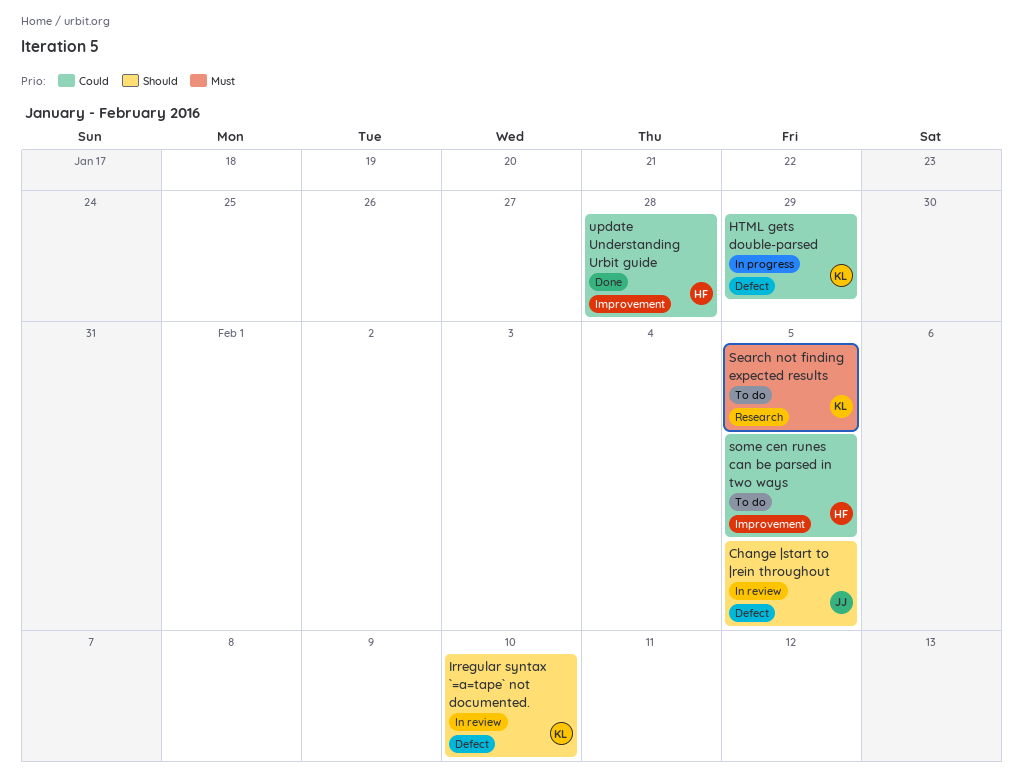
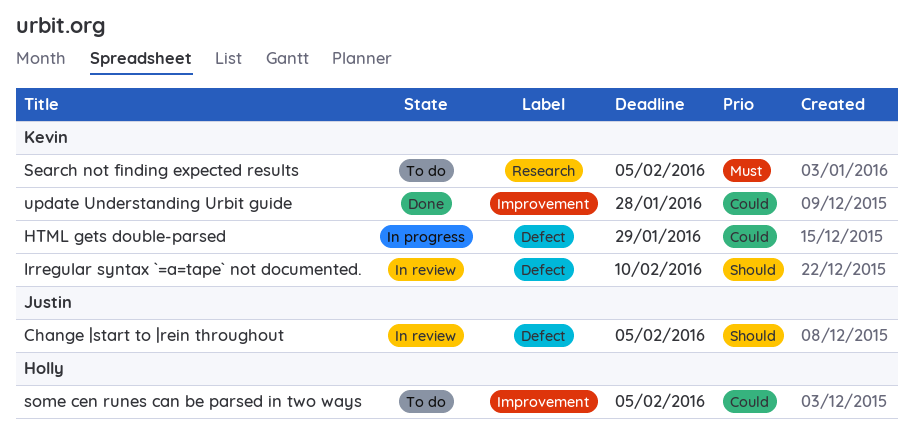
update Understanding Urbit guide, owner: Holly -> Kevin

